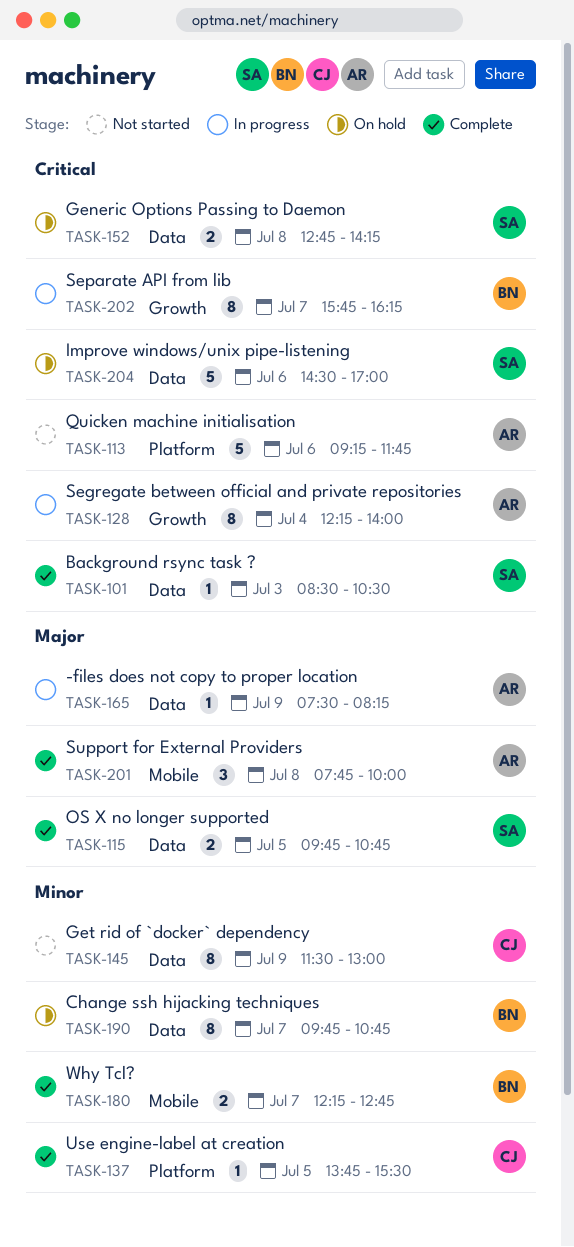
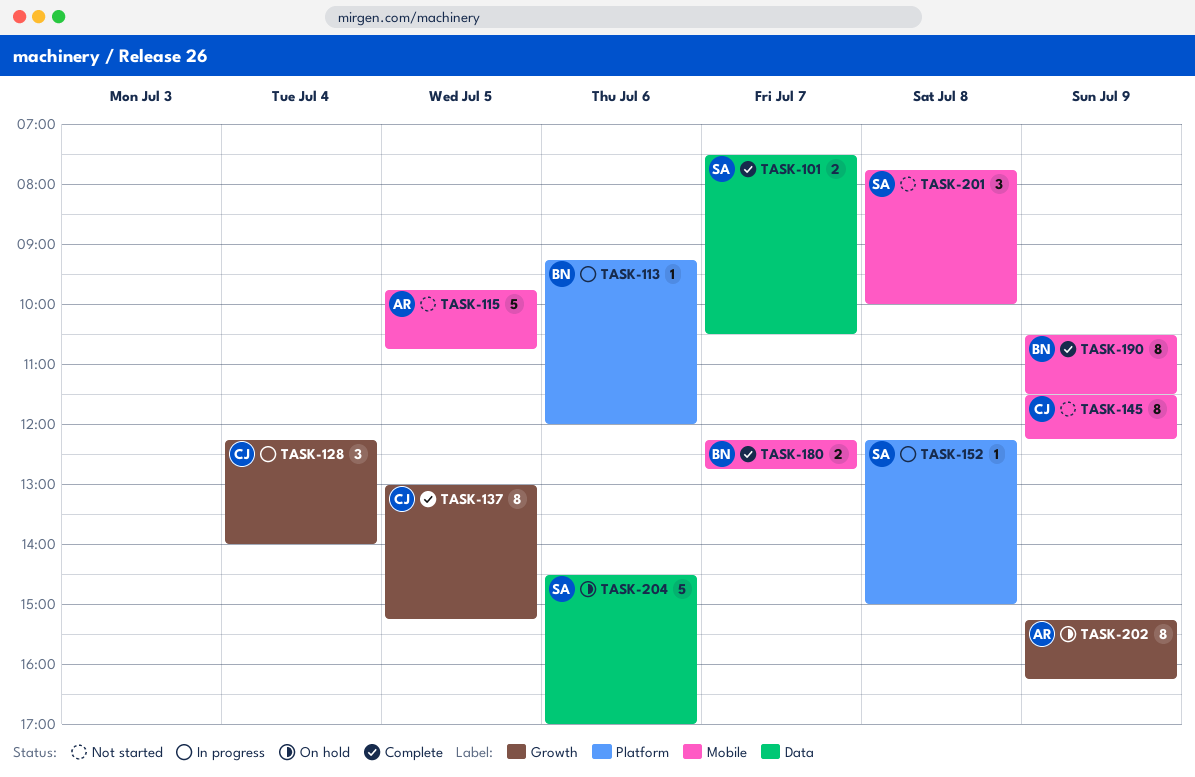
TASK-101, estimate: 1 -> 2
TASK-101, day: Jul 3 -> Jul 7
TASK-101, begins: 08:30 -> 07:30
TASK-113, status: Not started -> In progress
TASK-113, owner: AR -> BN
TASK-113, estimate: 5 -> 1
TASK-113, ends: 11:45 -> 12:00
TASK-115, status: Complete -> Not started
TASK-115, owner: SA -> AR
TASK-115, label: Data -> Mobile
TASK-115, estimate: 2 -> 5
TASK-128, owner: AR -> CJ
TASK-128, estimate: 8 -> 3
TASK-137, label: Platform -> Growth
TASK-137, estimate: 1 -> 8
TASK-137, begins: 13:45 -> 13:00
TASK-137, ends: 15:30 -> 15:15
TASK-145, label: Data -> Mobile
TASK-145, ends: 13:00 -> 12:15
TASK-152, status: On hold -> In progress
TASK-152, label: Data -> Platform
TASK-152, estimate: 2 -> 1
TASK-152, begins: 12:45 -> 12:15
TASK-152, ends: 14:15 -> 15:00
TASK-165: present -> none
TASK-190, status: On hold -> Complete
TASK-190, label: Data -> Mobile
TASK-190, day: Jul 7 -> Jul 9
TASK-190, begins: 09:45 -> 10:30
TASK-190, ends: 10:45 -> 11:30
TASK-201, status: Complete -> Not started
TASK-201, owner: AR -> SA
TASK-202, status: In progress -> On hold
TASK-202, owner: BN -> AR
TASK-202, day: Jul 7 -> Jul 9
TASK-202, begins: 15:45 -> 15:15

